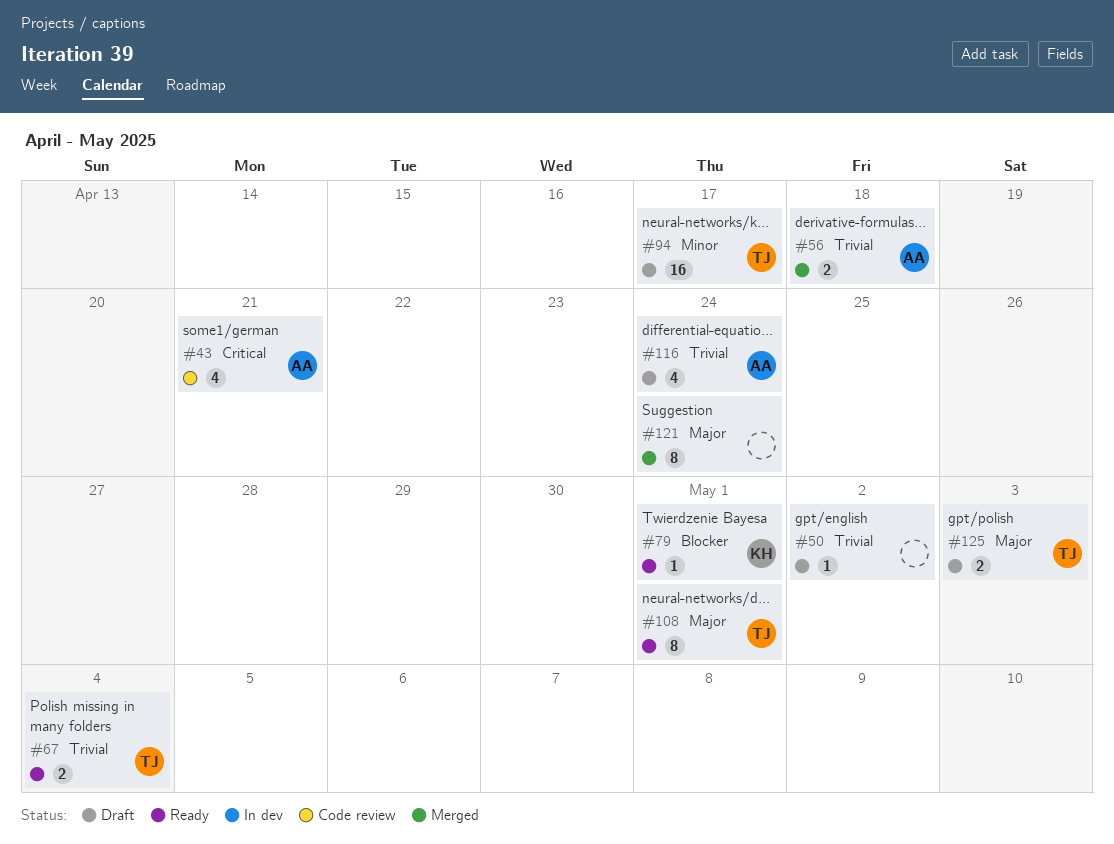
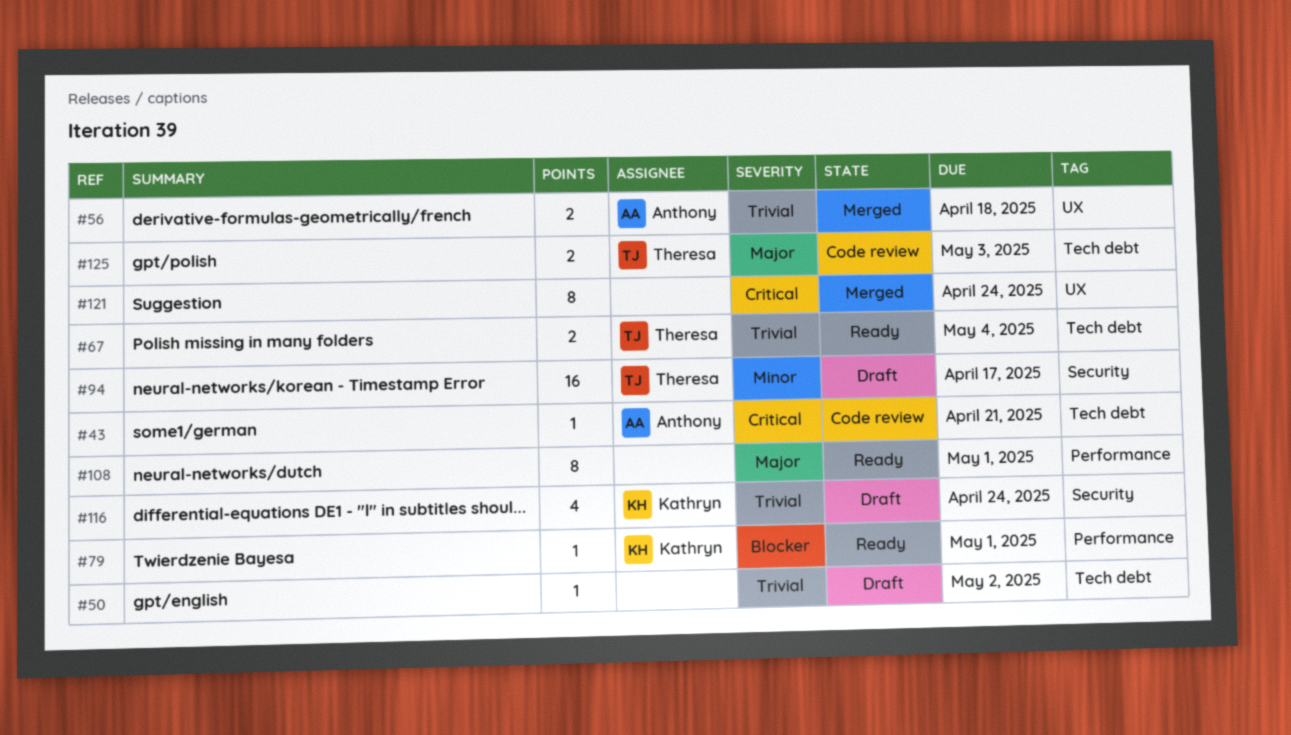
#43, estimate: 4 -> 1
#108, owner: Theresa -> none
#116, owner: Anthony -> Kathryn
#121, priority: Major -> Critical
#125, status: Draft -> Code review

